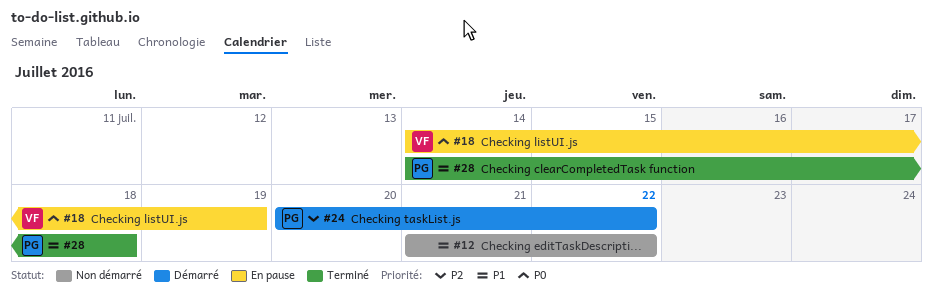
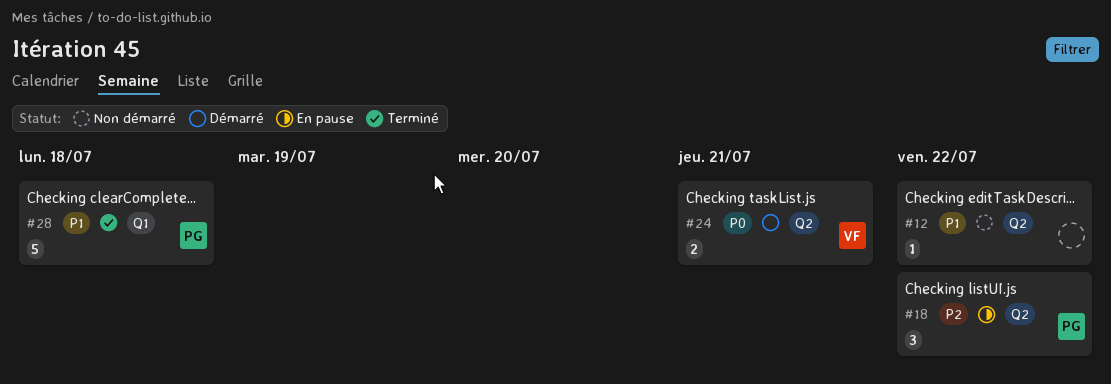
#18, owner: VF -> PG
#18, priority: P0 -> P2
#18, due: Jul 19 -> Jul 22
#24, owner: PG -> VF
#24, priority: P2 -> P0
#24, due: Jul 22 -> Jul 21

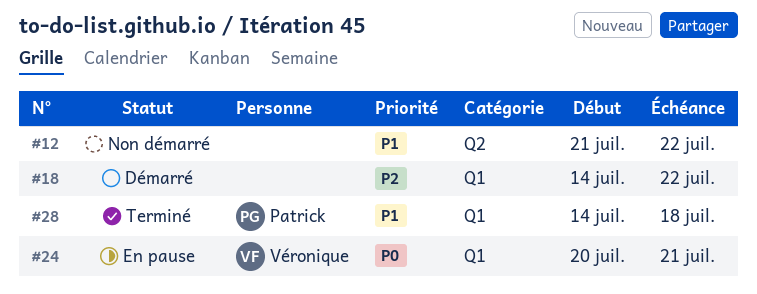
#18, status: En pause -> Démarré
#18, owner: Patrick -> none
#18, label: Q2 -> Q1
#24, status: Démarré -> En pause
#24, label: Q2 -> Q1

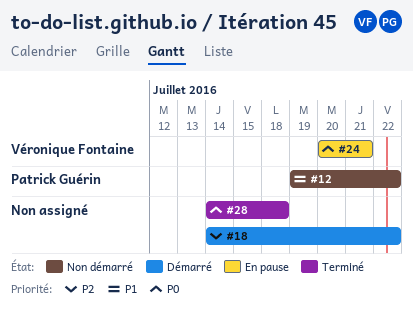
#12, owner: none -> Patrick Guérin
#12, start: Jul 21 -> Jul 19
#28, owner: Patrick Guérin -> none
#28, priority: P1 -> P0

